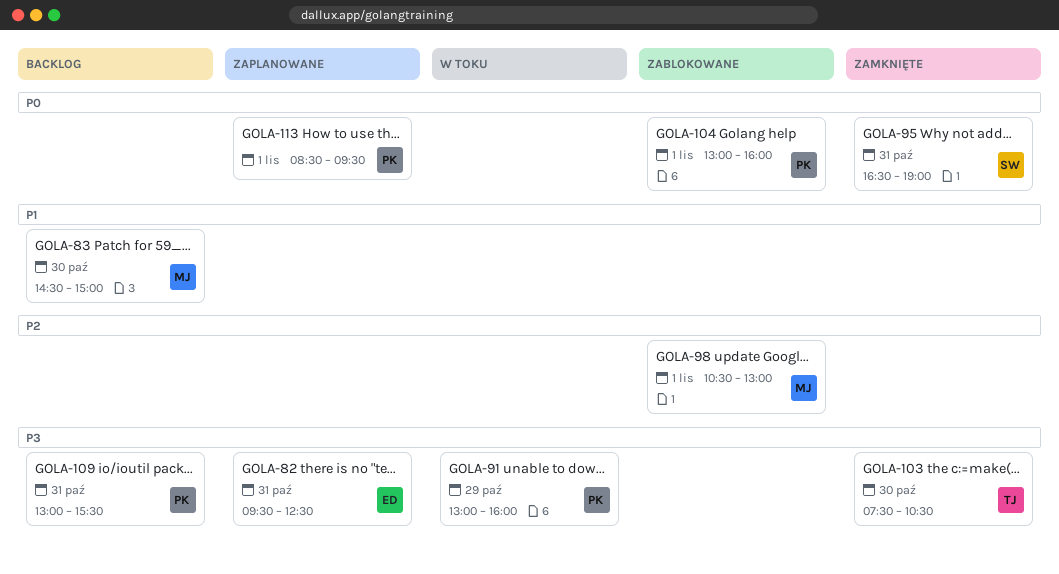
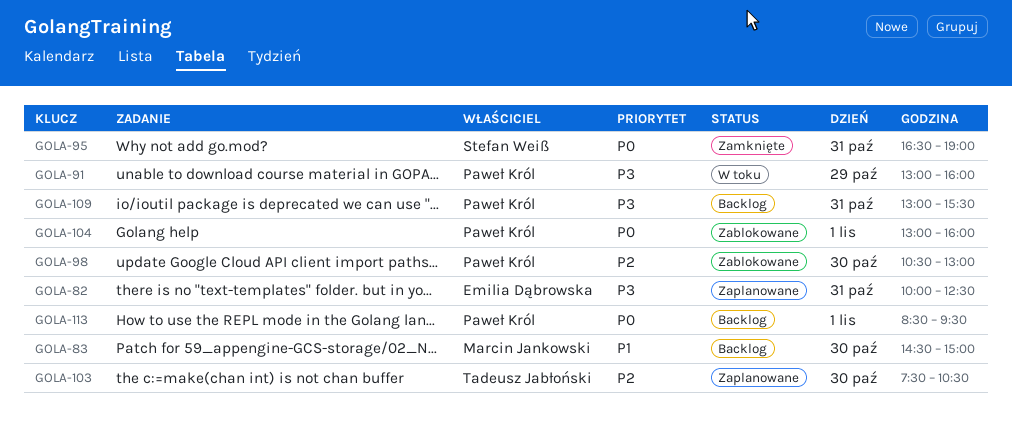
GOLA-82, begins: 09:30 -> 10:00
GOLA-98, owner: Marcin Jankowski -> Paweł Król
GOLA-98, day: Nov 1 -> Oct 30
GOLA-103, status: Zamknięte -> Zaplanowane
GOLA-103, priority: P3 -> P2
GOLA-113, status: Zaplanowane -> Backlog

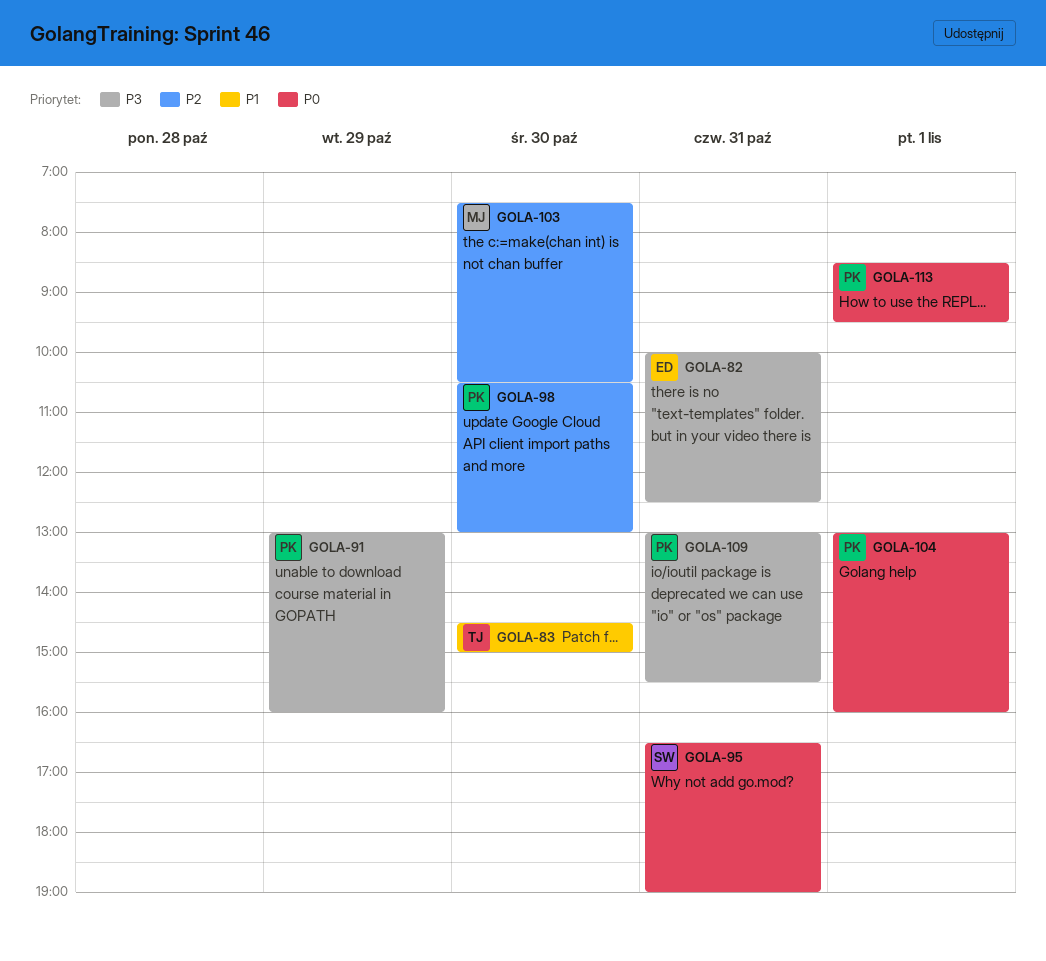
GOLA-83, owner: Marcin Jankowski -> Tadeusz Jabłoński
GOLA-103, owner: Tadeusz Jabłoński -> Marcin Jankowski

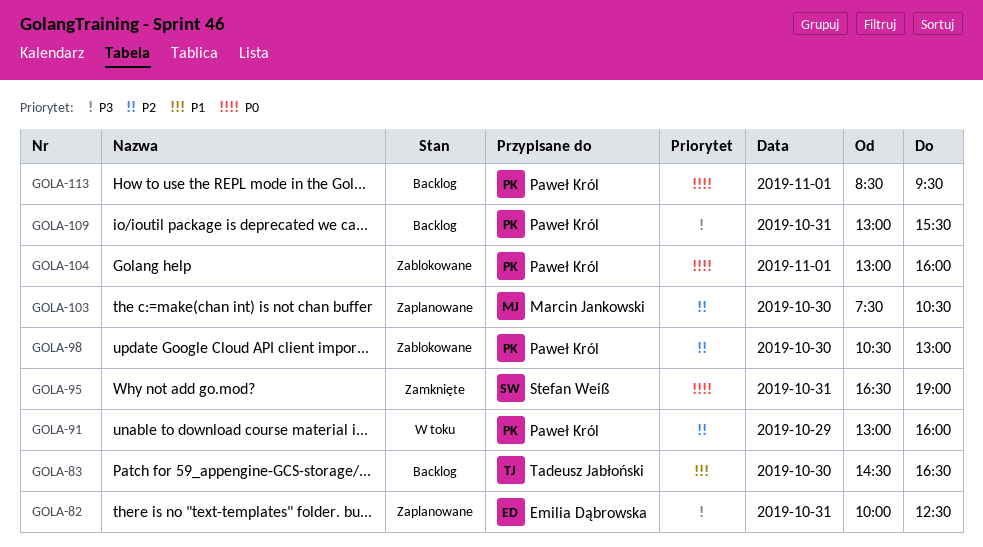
GOLA-83, ends: 15:00 -> 16:30
GOLA-91, priority: P3 -> P2

